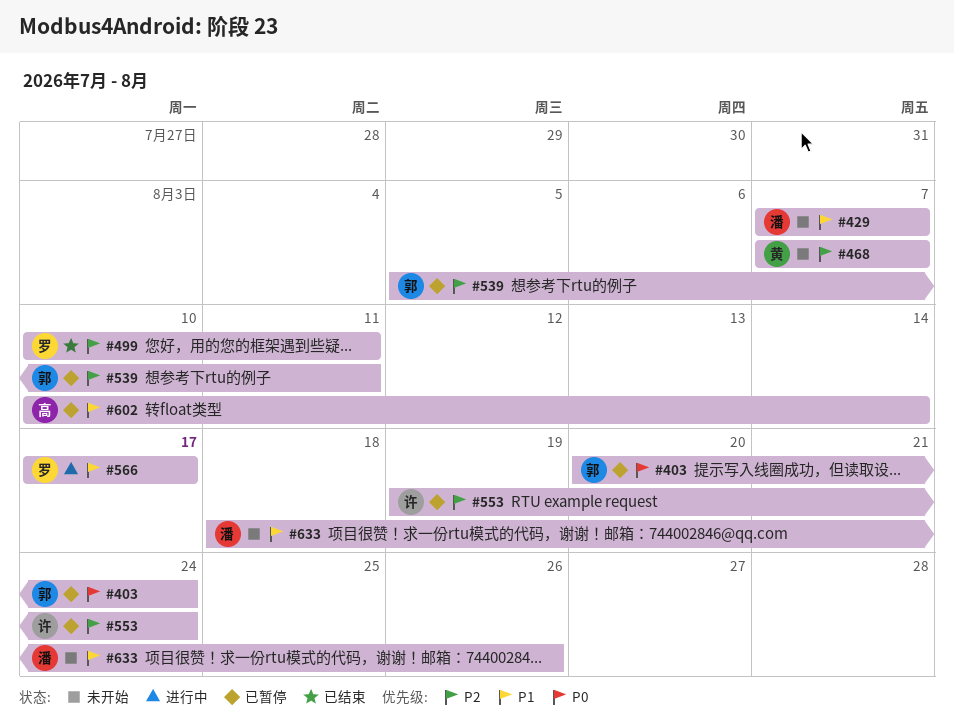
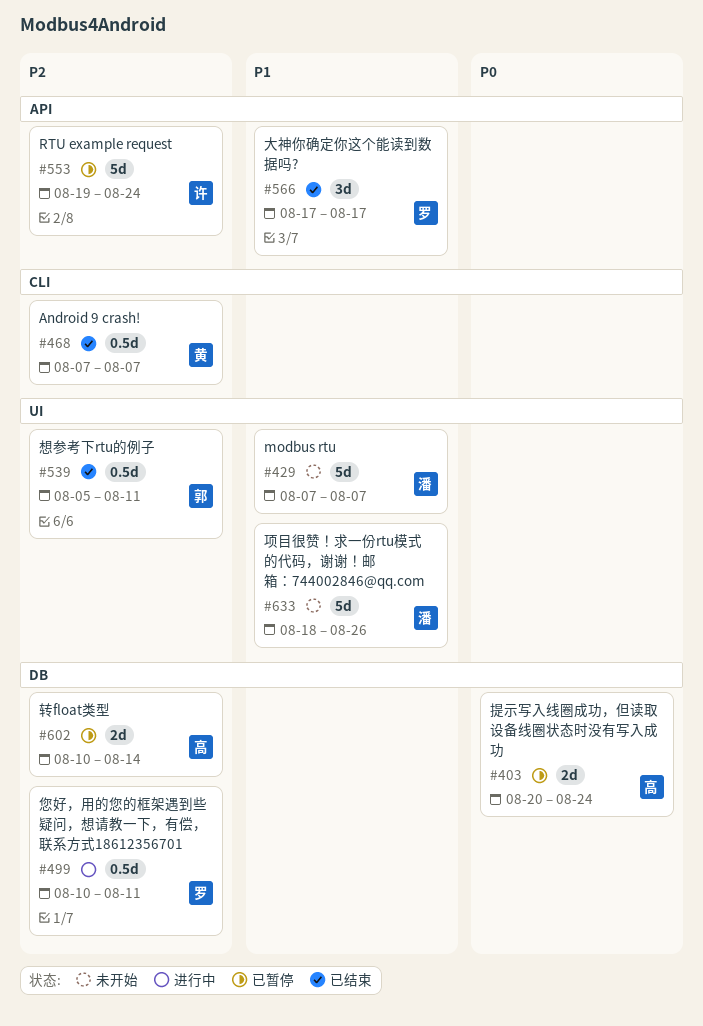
#403, owner: 郭 -> 高
#468, status: 未开始 -> 已结束
#499, status: 已结束 -> 进行中
#539, status: 已暂停 -> 已结束
#566, status: 进行中 -> 已结束
#602, priority: P1 -> P2

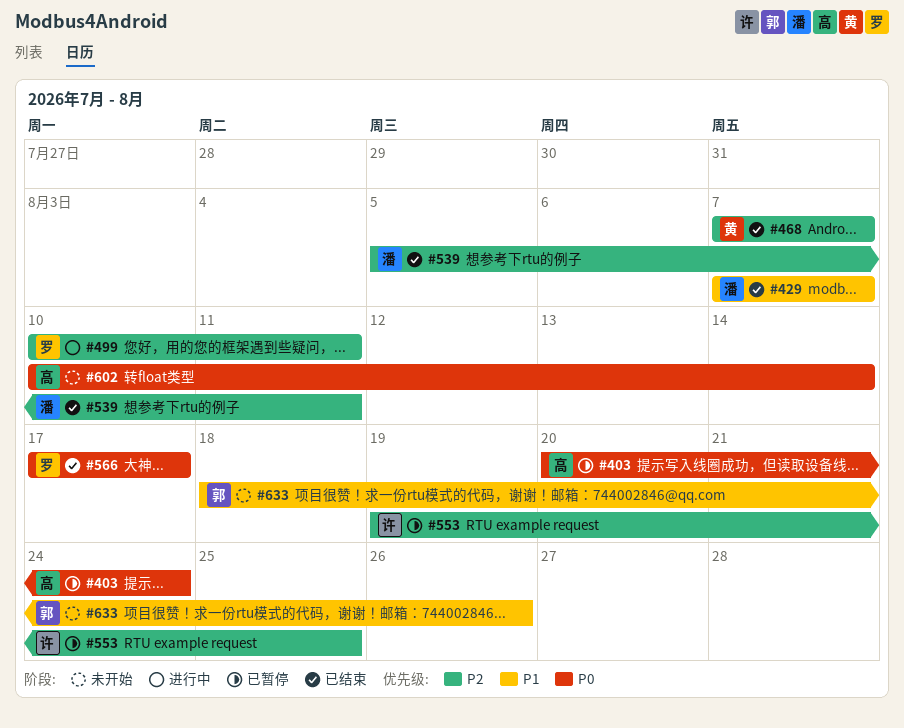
#429, status: 未开始 -> 已结束
#539, owner: 郭 -> 潘
#553, due: Aug 24 -> Aug 25
#566, priority: P1 -> P0
#602, status: 已暂停 -> 未开始
#602, priority: P2 -> P0
#633, owner: 潘 -> 郭

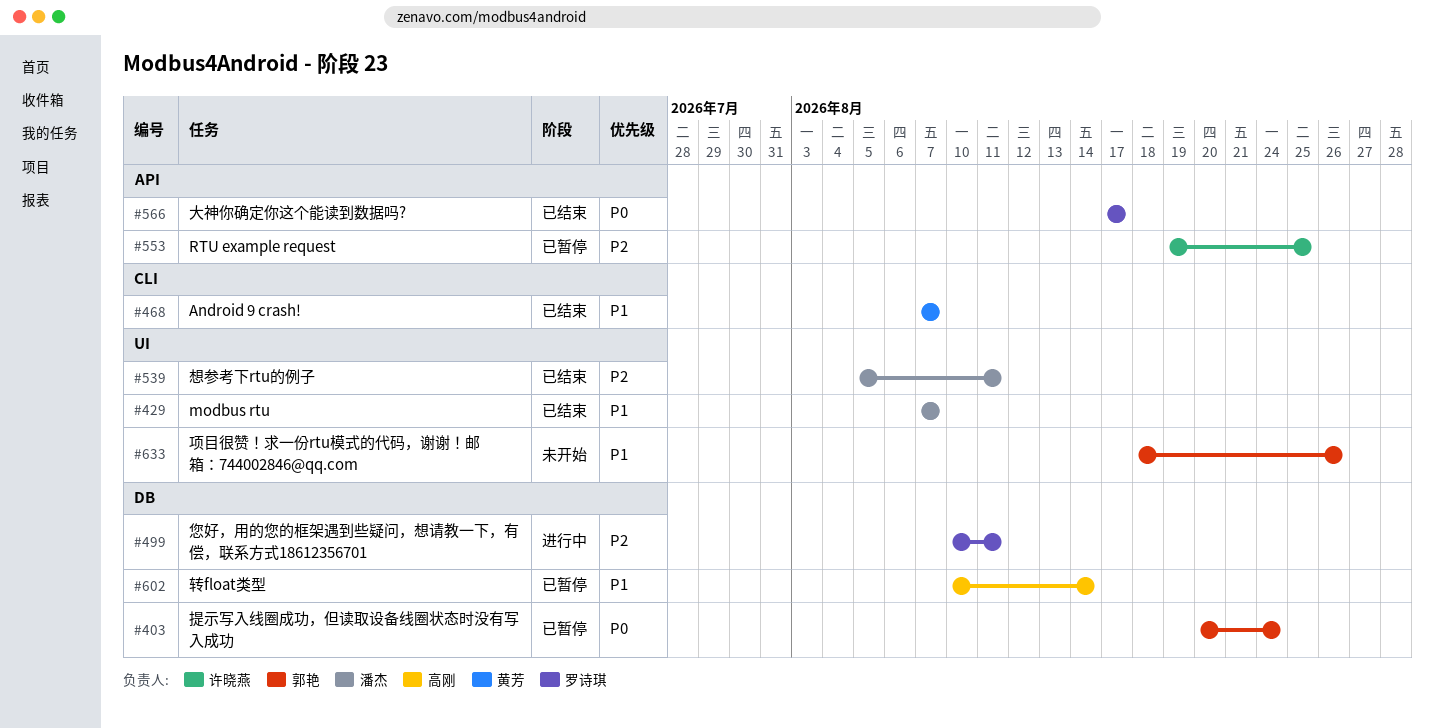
#403, owner: 高刚 -> 郭艳
#468, priority: P2 -> P1
#602, status: 未开始 -> 已暂停
#602, priority: P0 -> P1

